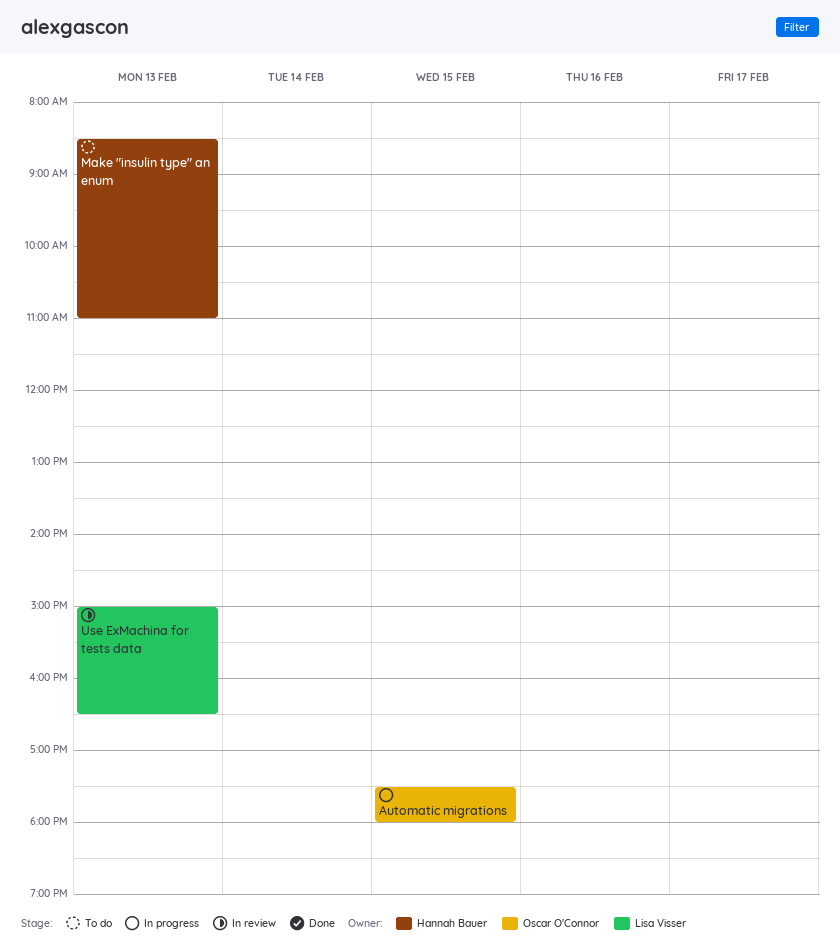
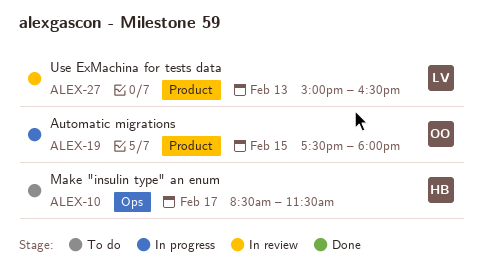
Make "insulin type" an enum, day: Feb 13 -> Feb 17
Make "insulin type" an enum, ends: 11:00 -> 11:30

